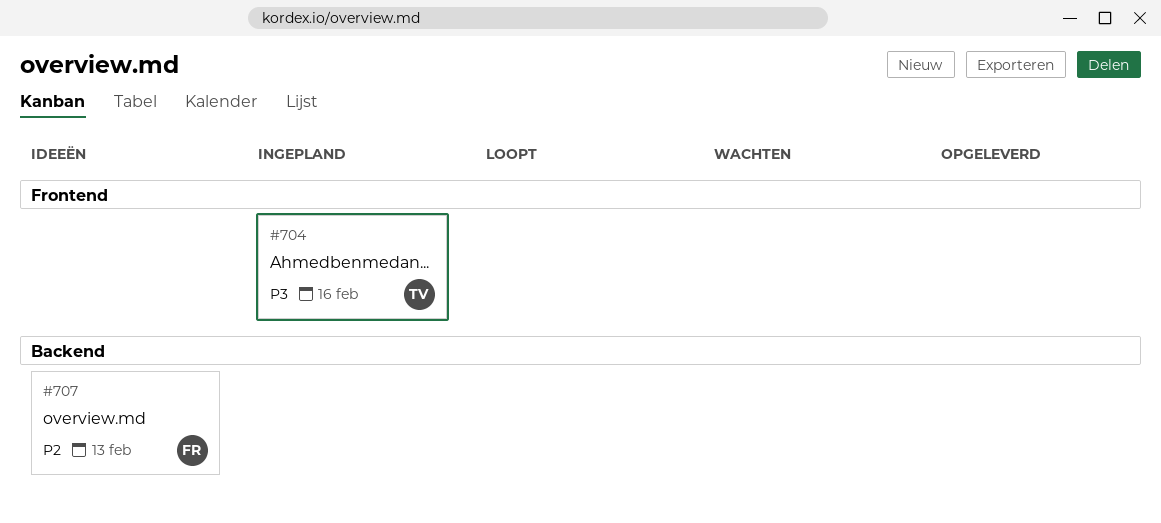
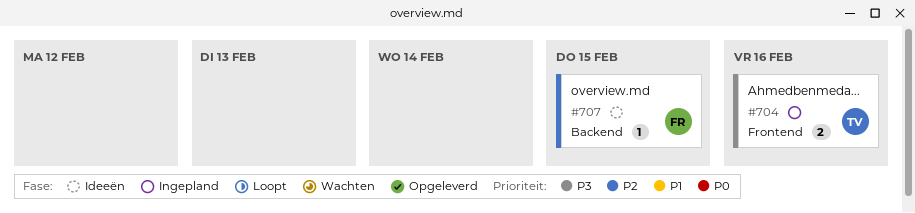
#707, due: Feb 13 -> Feb 15

